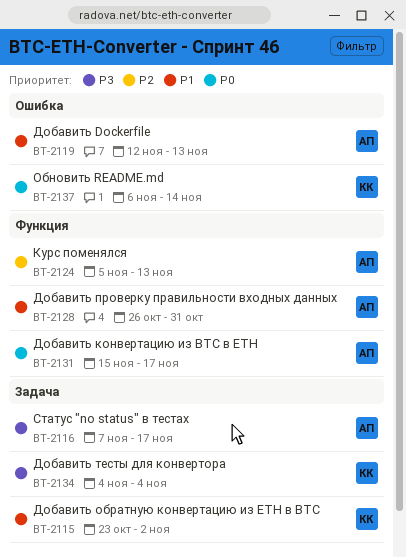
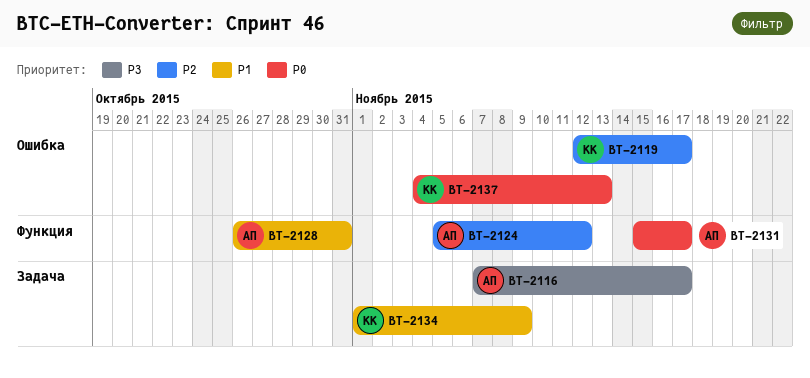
BT-2115: present -> none
BT-2119, owner: АП -> КК
BT-2119, priority: P1 -> P2
BT-2119, due: Nov 13 -> Nov 17
BT-2124, due: Nov 13 -> Nov 12
BT-2134, priority: P3 -> P1
BT-2134, start: Nov 4 -> Nov 1
BT-2134, due: Nov 4 -> Nov 9
BT-2137, start: Nov 6 -> Nov 4
BT-2137, due: Nov 14 -> Nov 13

